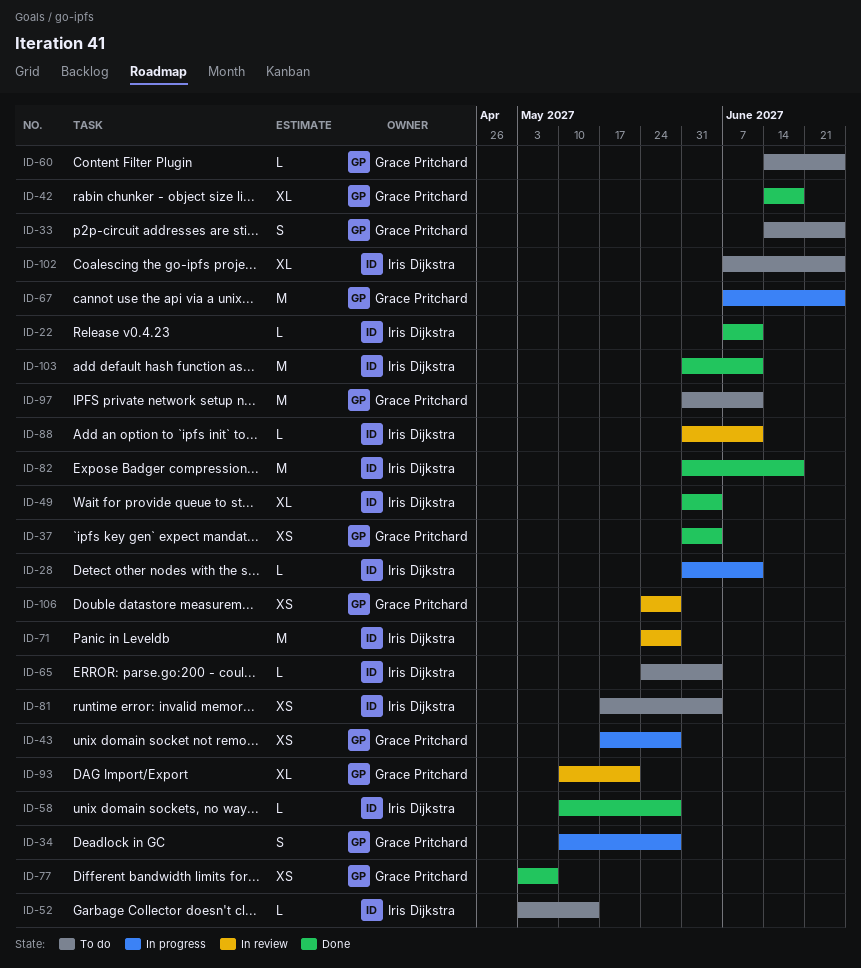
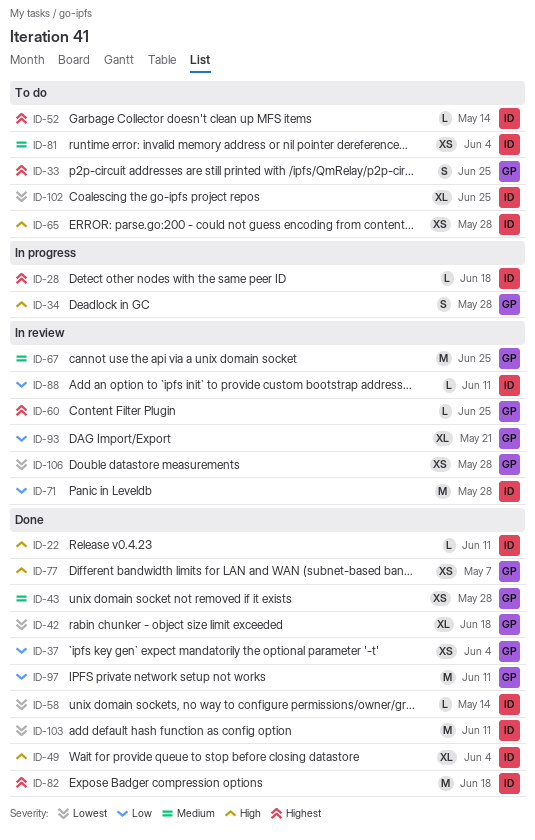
ID-28, due: Jun 11 -> Jun 18
ID-43, status: In progress -> Done
ID-58, due: May 28 -> May 14
ID-60, status: To do -> In review
ID-65, estimate: L -> XS
ID-65, due: Jun 4 -> May 28
ID-67, status: In progress -> In review
ID-97, status: To do -> Done

